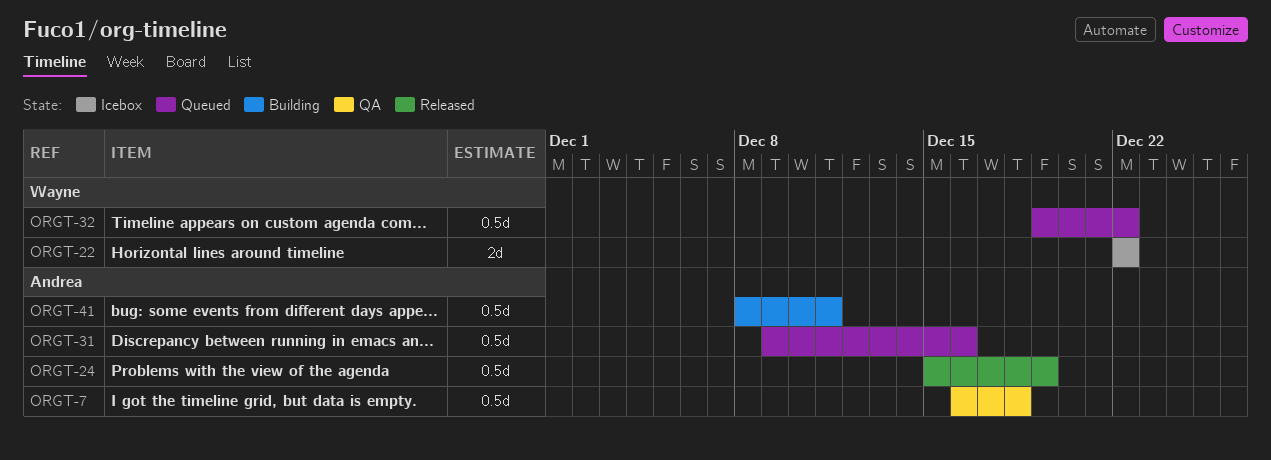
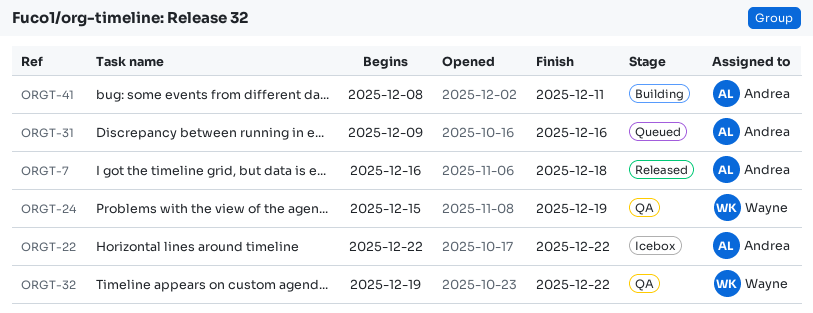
ORGT-7, status: QA -> Released
ORGT-22, owner: Wayne -> Andrea
ORGT-24, status: Released -> QA
ORGT-24, owner: Andrea -> Wayne
ORGT-32, status: Queued -> QA

